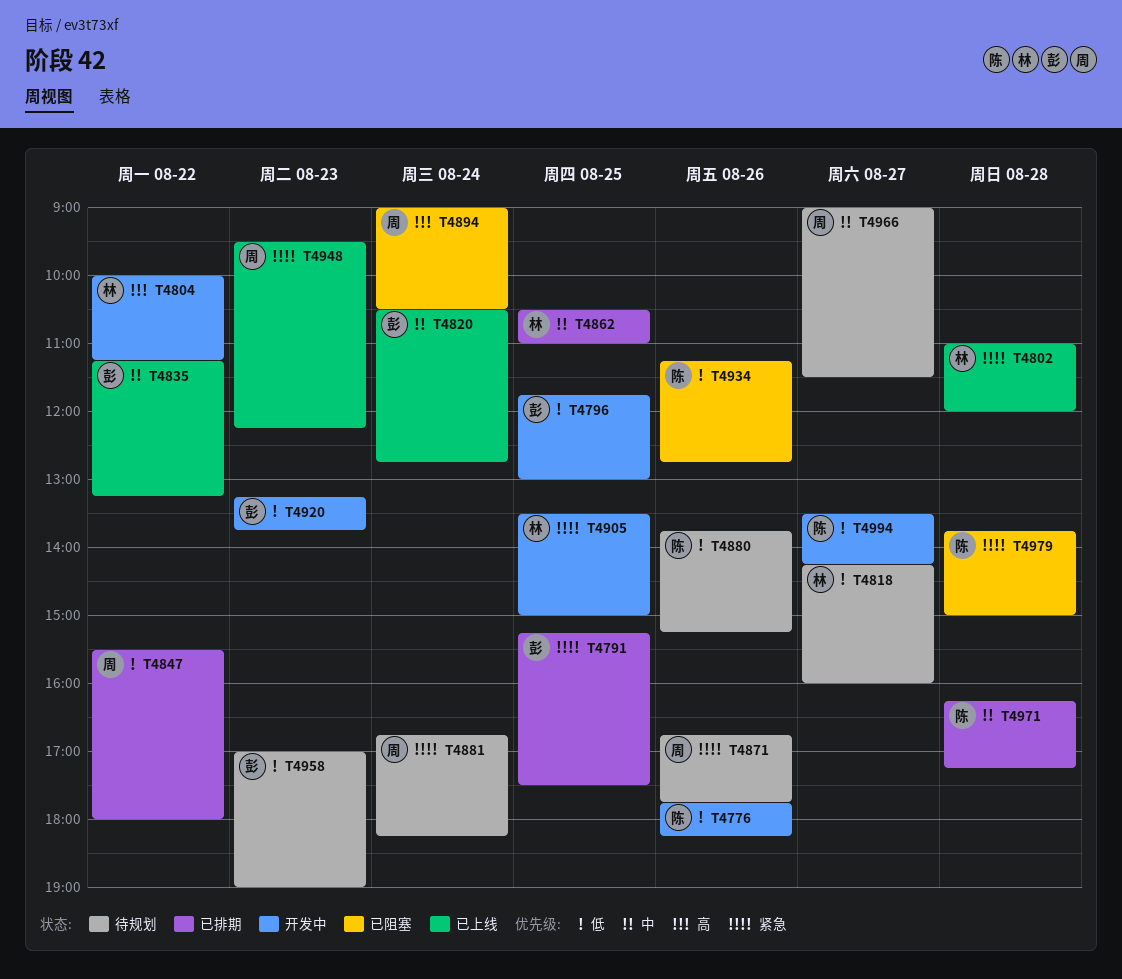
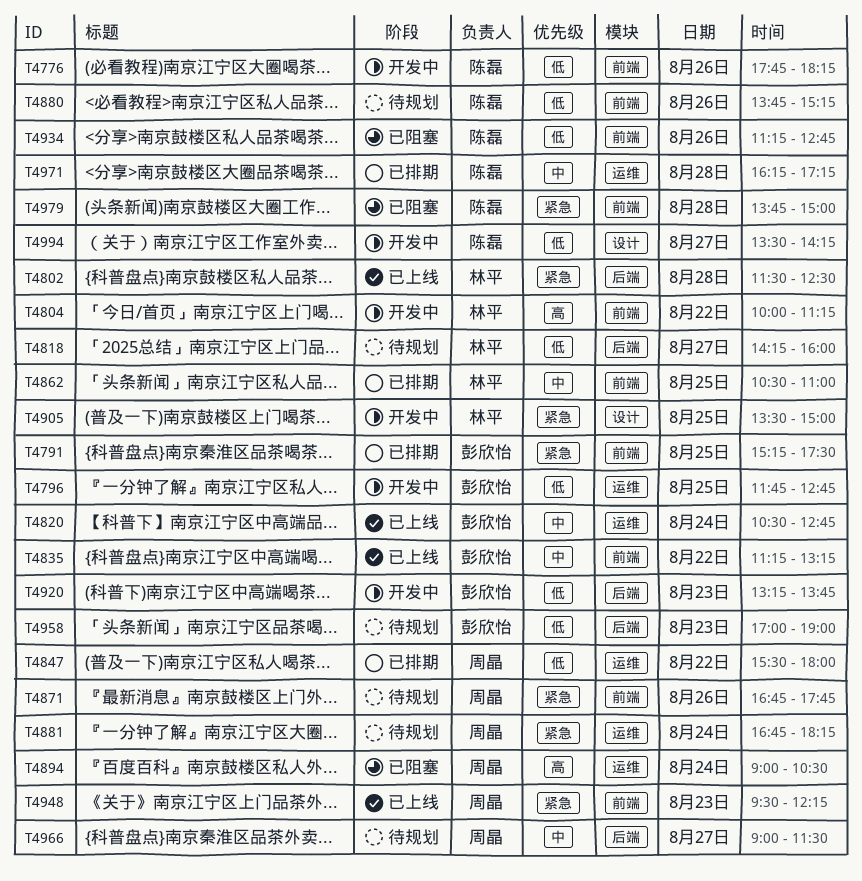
T4796, ends: 13:00 -> 12:45
T4802, begins: 11:00 -> 11:30
T4802, ends: 12:00 -> 12:30

